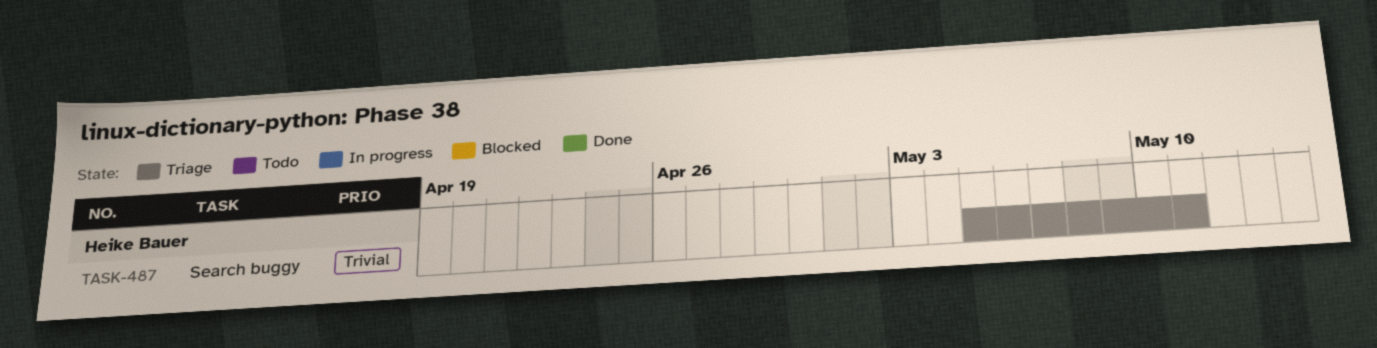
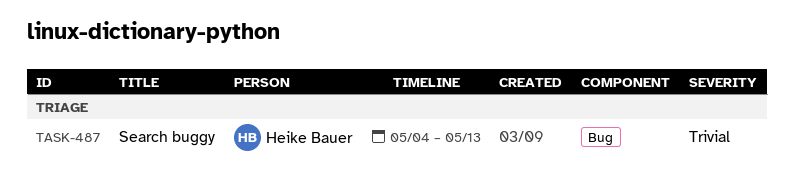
TASK-487, start: May 5 -> May 4
TASK-487, due: May 11 -> May 13

